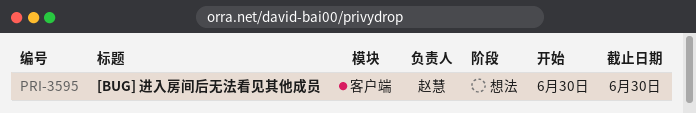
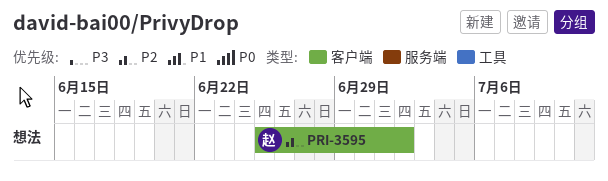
PRI-3595, start: Jun 30 -> Jun 25
PRI-3595, due: Jun 30 -> Jul 2

